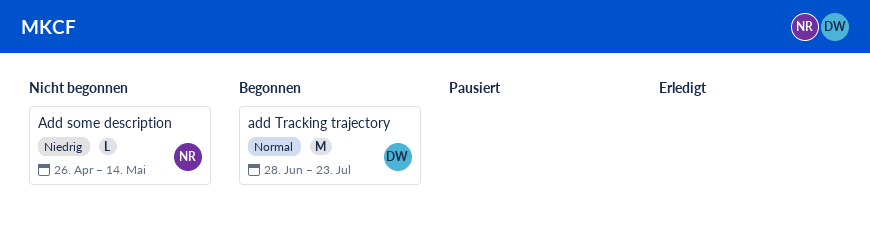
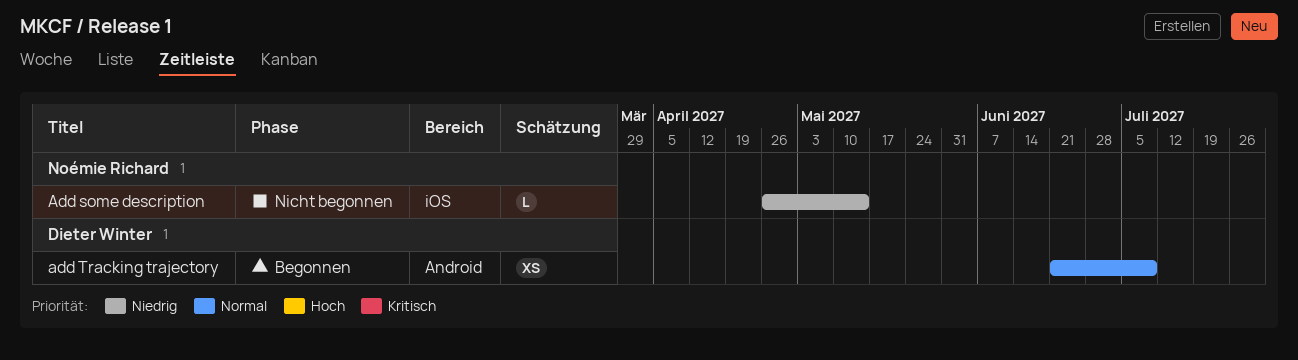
add Tracking trajectory, estimate: M -> XS
add Tracking trajectory, start: Jun 28 -> Jun 21
add Tracking trajectory, due: Jul 23 -> Jul 9

